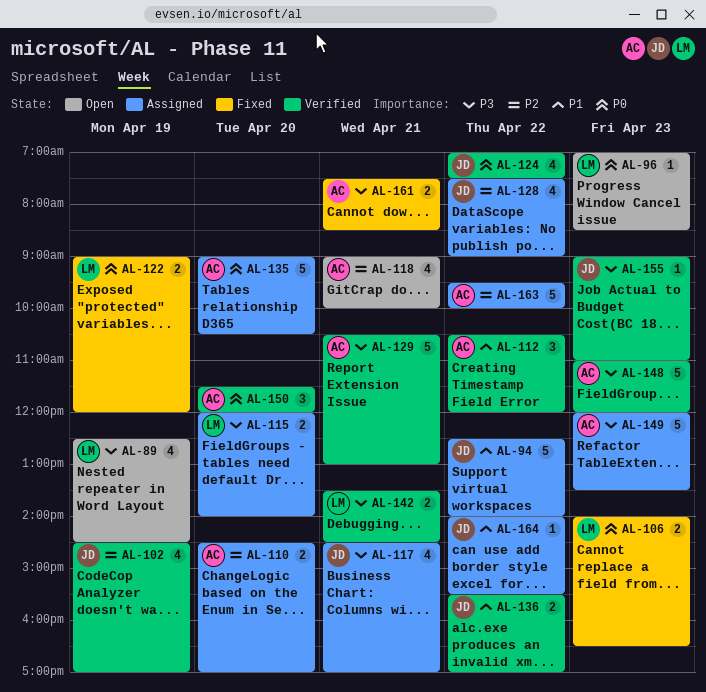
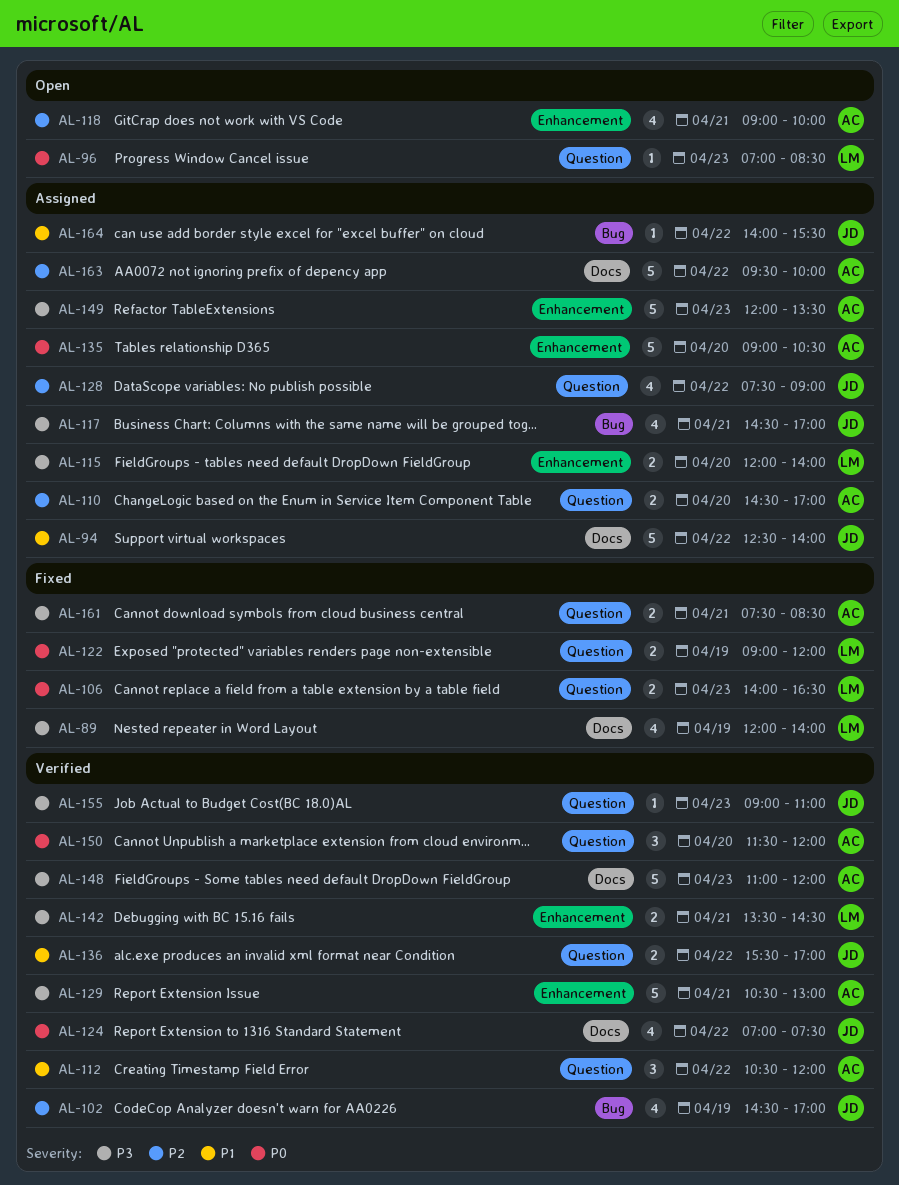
AL-89, status: Open -> Fixed
AL-89, begins: 12:30 -> 12:00
AL-89, ends: 14:30 -> 14:00

